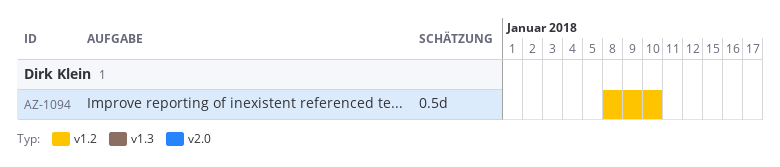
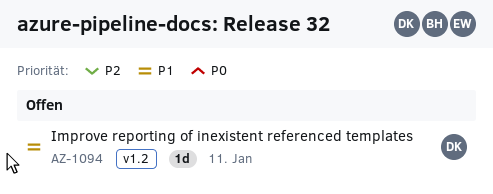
AZ-1094, estimate: 0.5d -> 1d
AZ-1094, due: Jan 10 -> Jan 11

